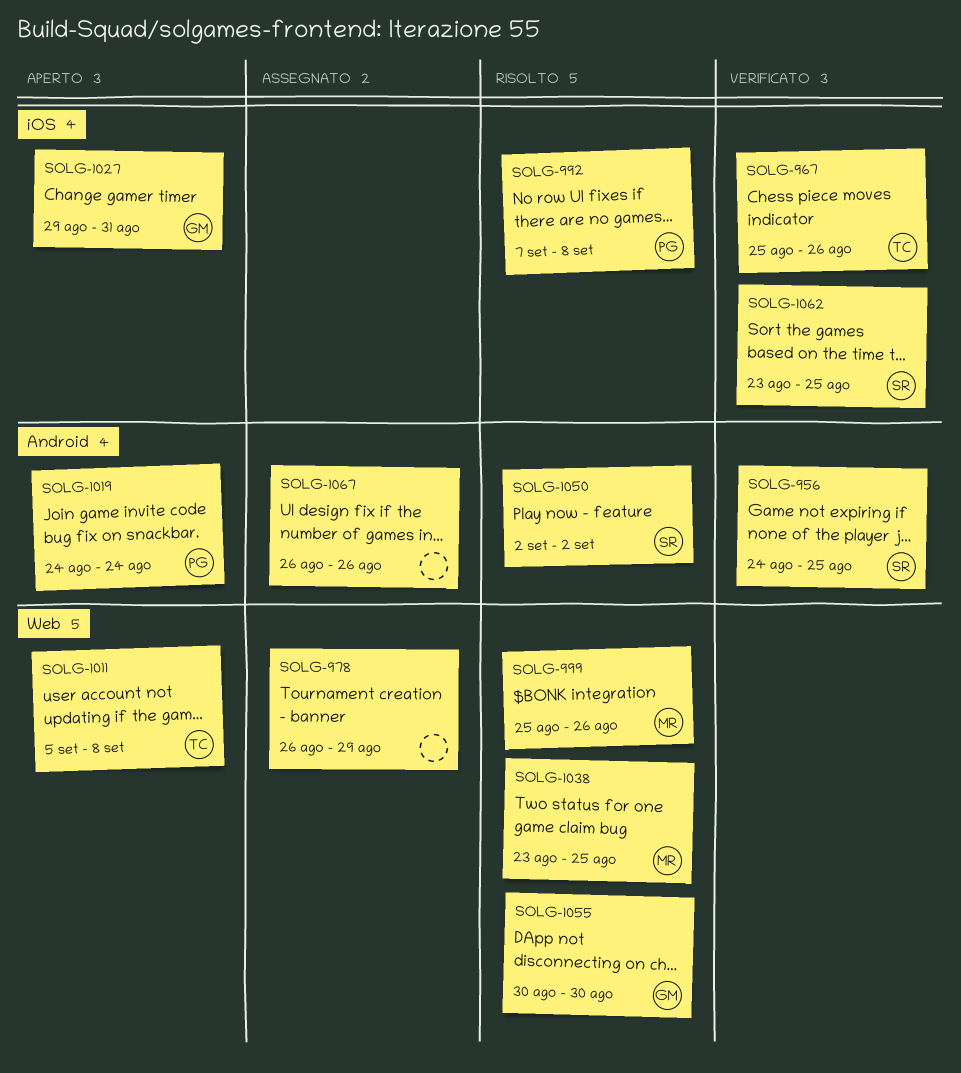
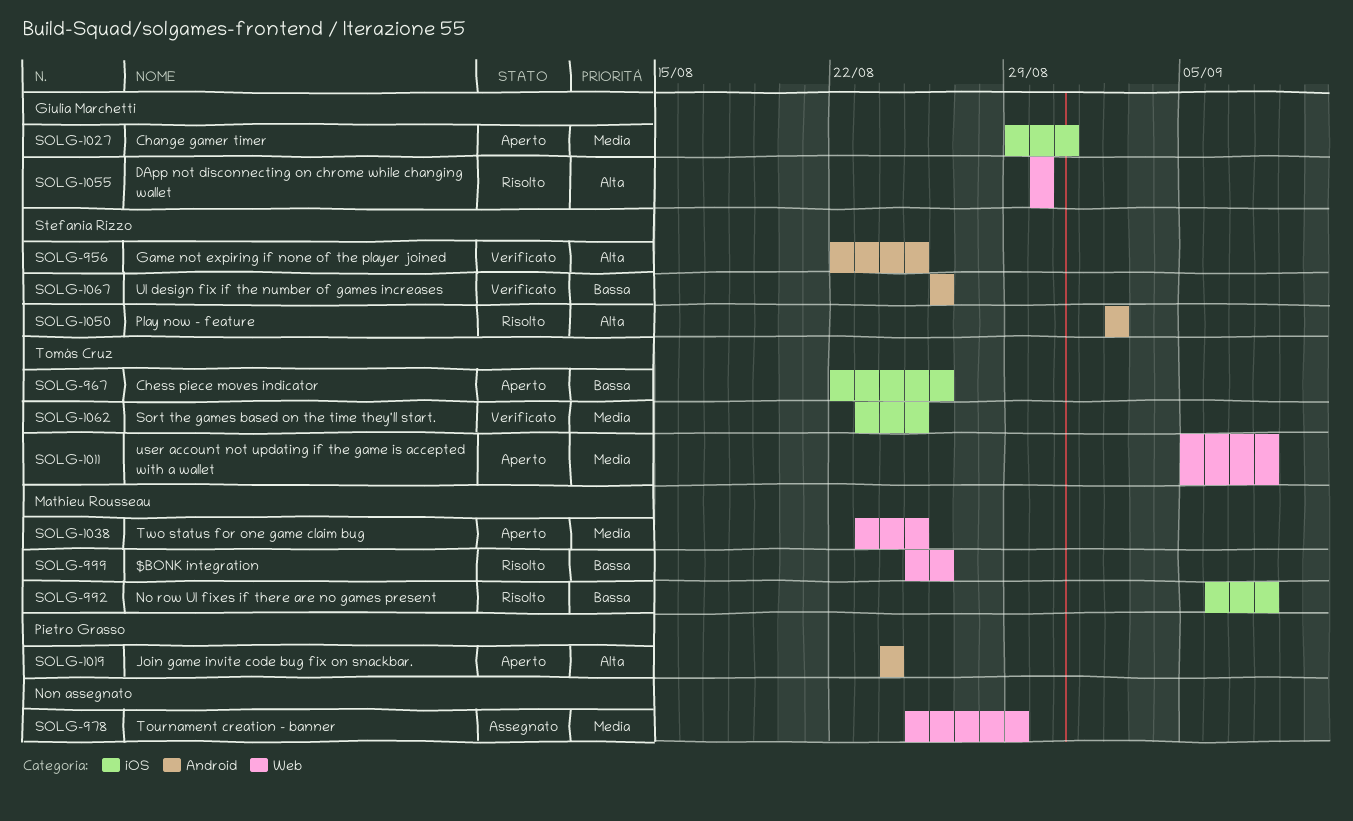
SOLG-956, start: Aug 24 -> Aug 22
SOLG-967, status: Verificato -> Aperto
SOLG-967, start: Aug 25 -> Aug 22
SOLG-978, start: Aug 26 -> Aug 25
SOLG-992, owner: Pietro Grasso -> Mathieu Rousseau
SOLG-992, start: Sep 7 -> Sep 6
SOLG-1038, status: Risolto -> Aperto
SOLG-1062, owner: Stefania Rizzo -> Tomás Cruz
SOLG-1067, status: Assegnato -> Verificato
SOLG-1067, owner: none -> Stefania Rizzo

